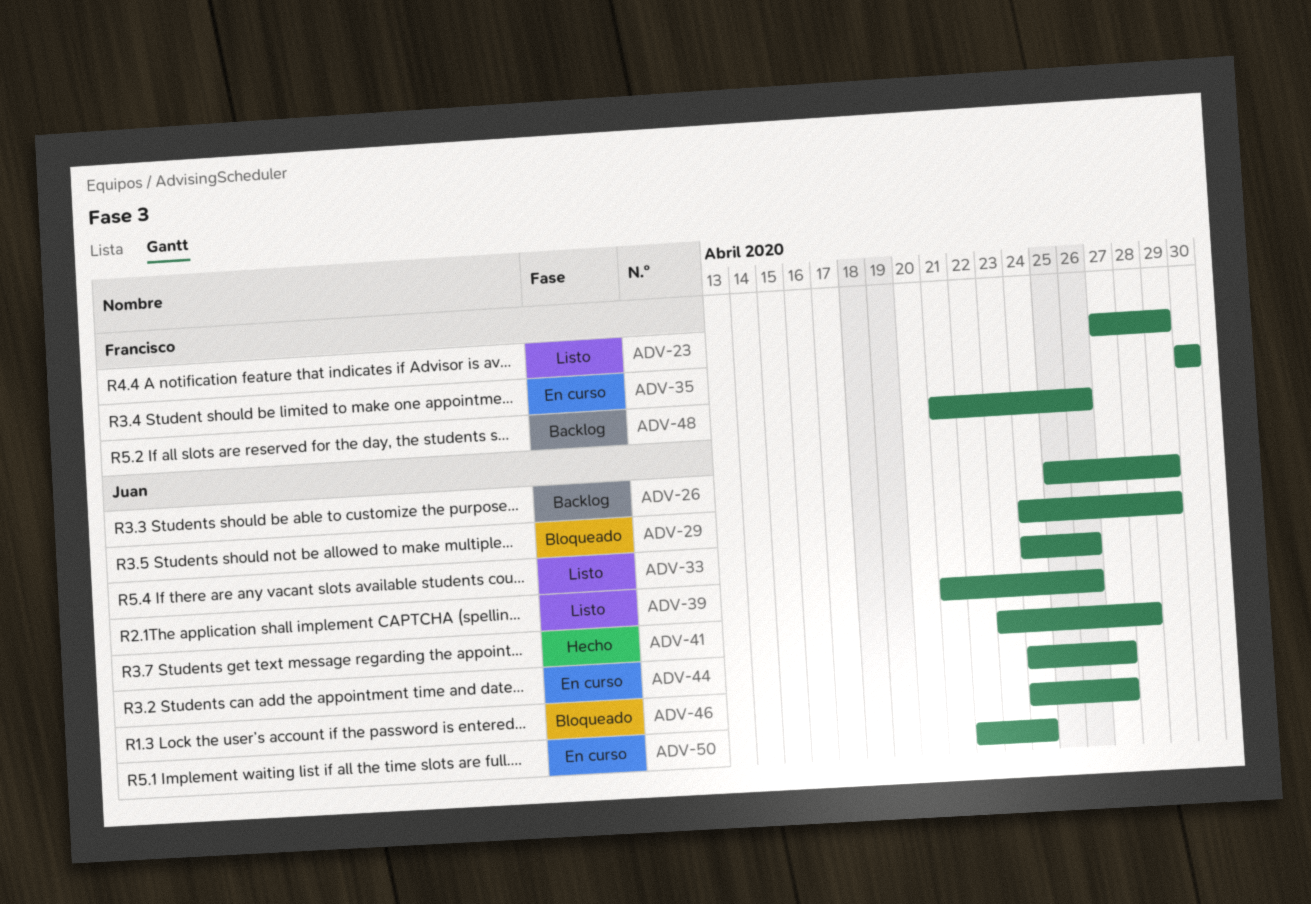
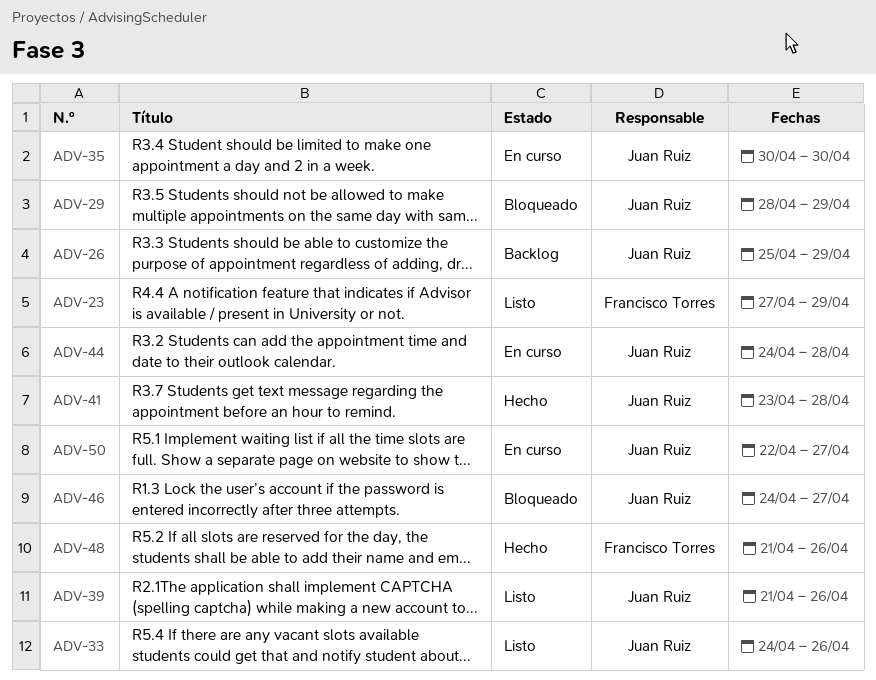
ADV-29, start: Apr 24 -> Apr 28
ADV-35, owner: Francisco Torres -> Juan Ruiz
ADV-44, due: Apr 27 -> Apr 28
ADV-48, status: Backlog -> Hecho
ADV-50, due: Apr 24 -> Apr 27

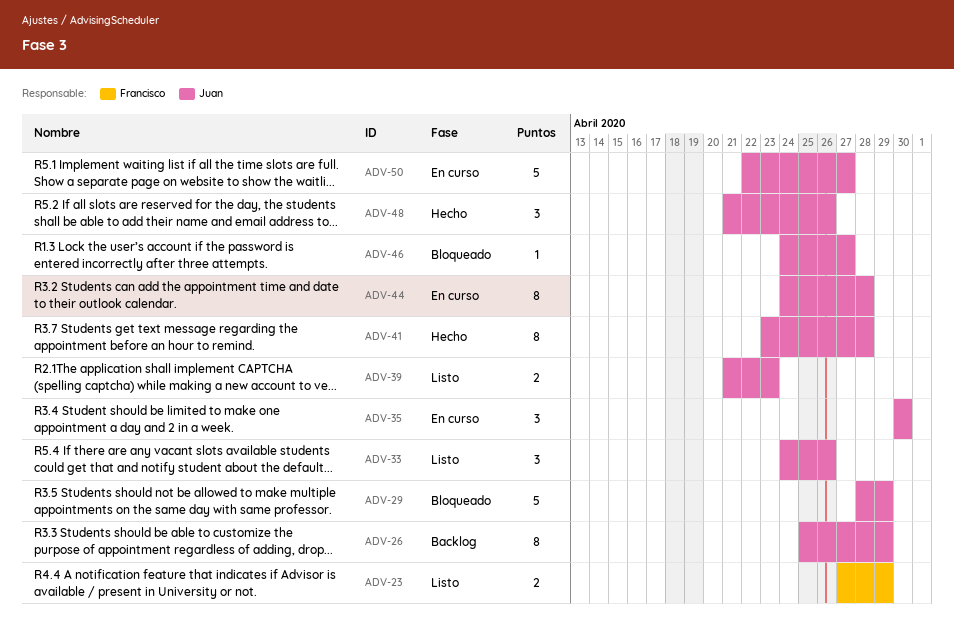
ADV-39, due: Apr 26 -> Apr 23
ADV-48, owner: Francisco Torres -> Juan Ruiz

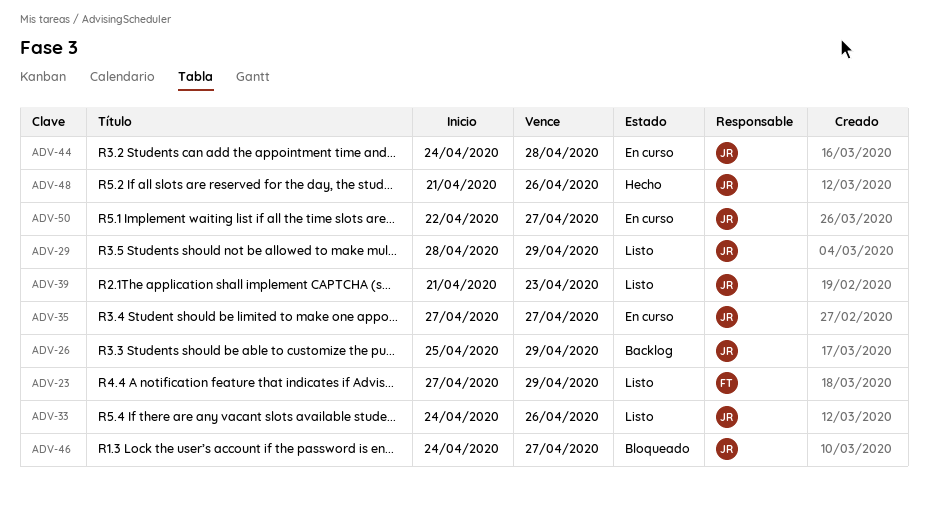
ADV-29, status: Bloqueado -> Listo
ADV-35, start: Apr 30 -> Apr 27
ADV-35, due: Apr 30 -> Apr 27
ADV-41: present -> none

